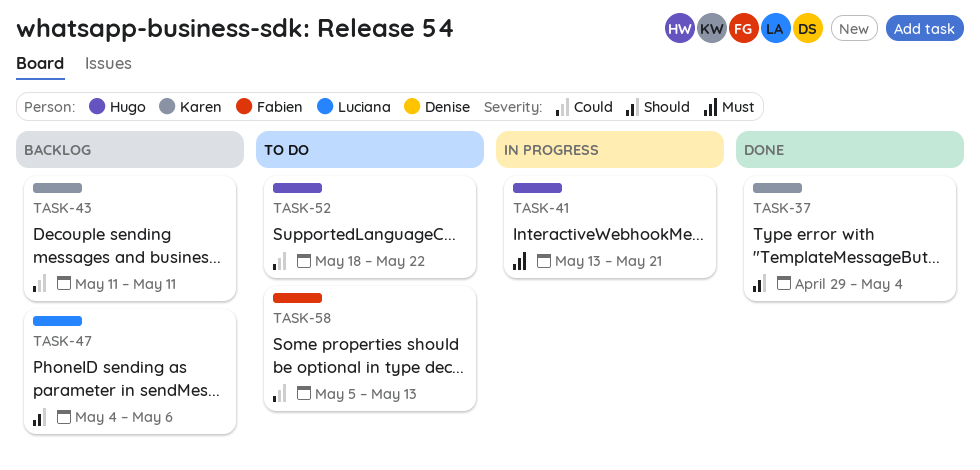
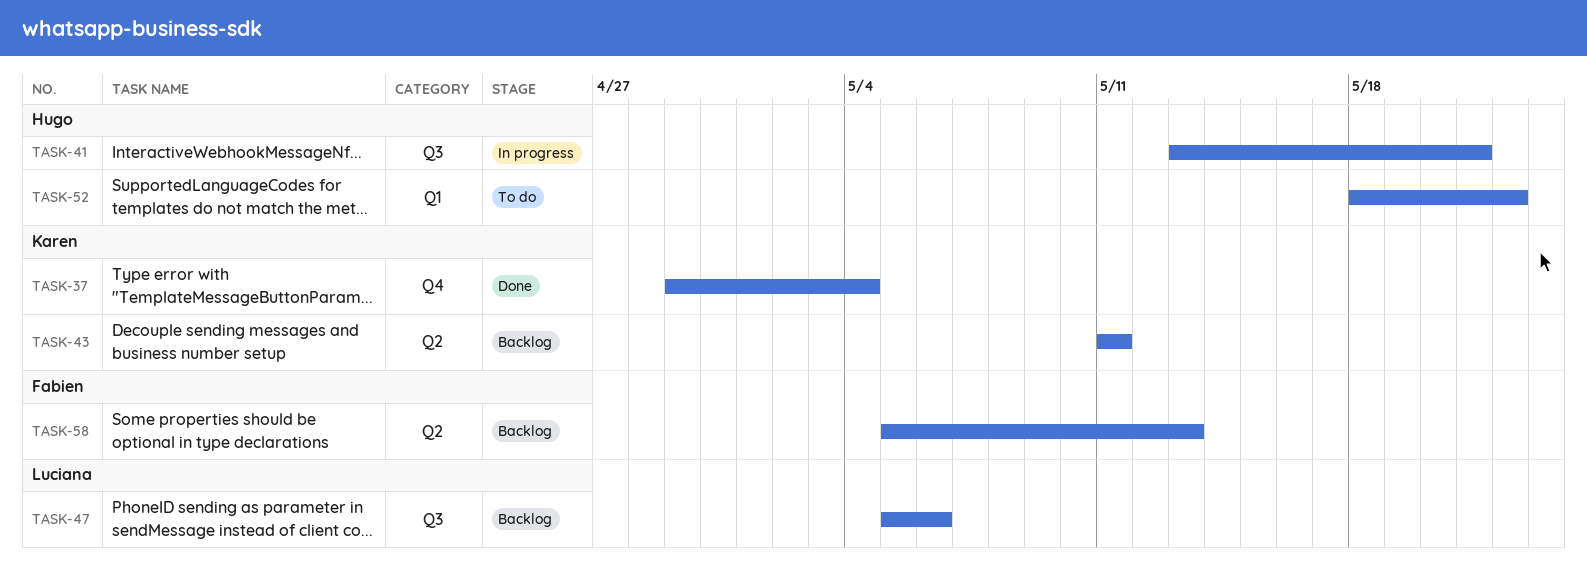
TASK-47, start: May 4 -> May 5
TASK-58, status: To do -> Backlog

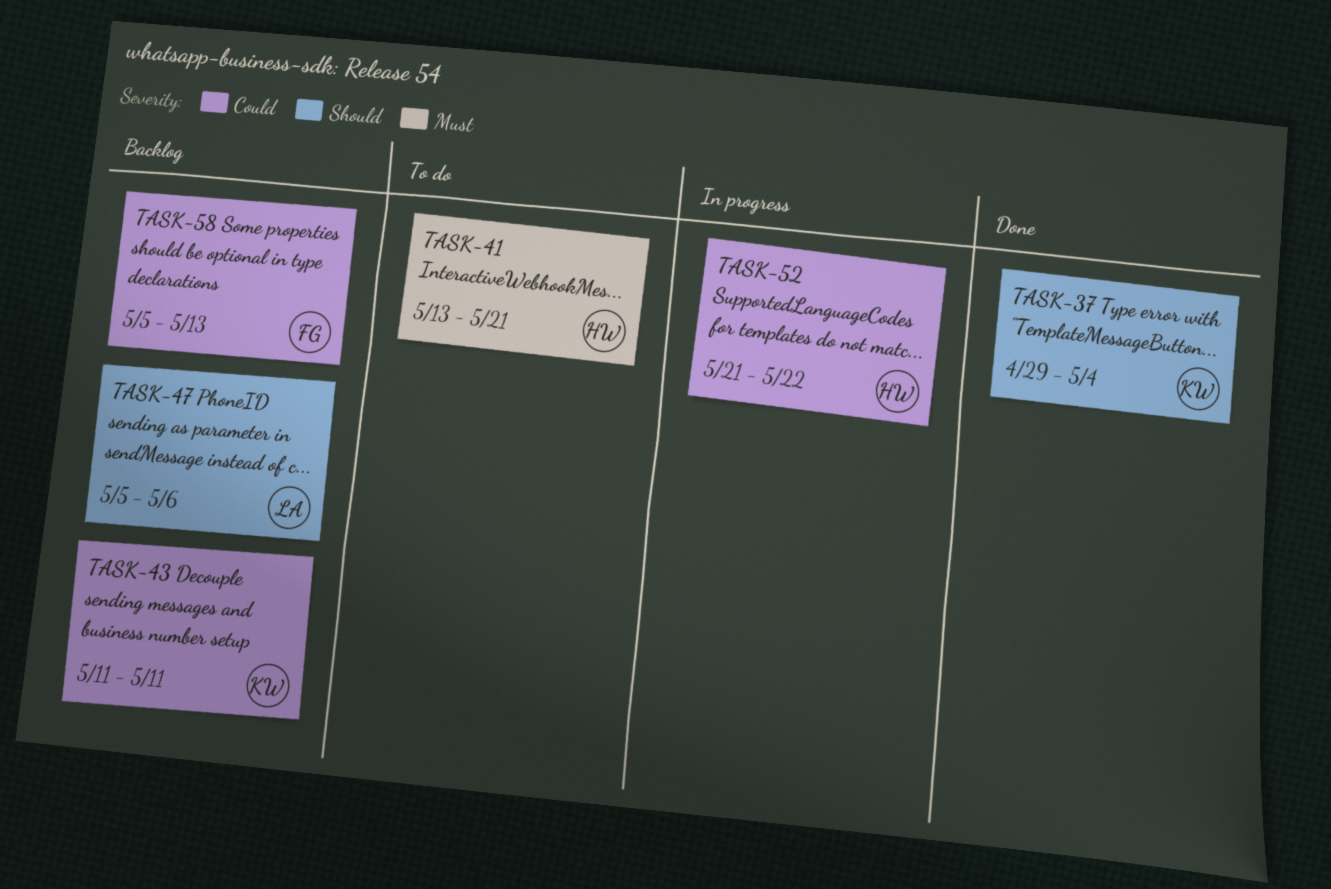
TASK-41, status: In progress -> To do
TASK-52, status: To do -> In progress
TASK-52, start: May 18 -> May 21

